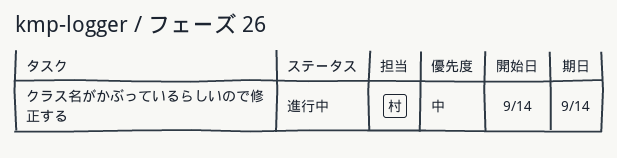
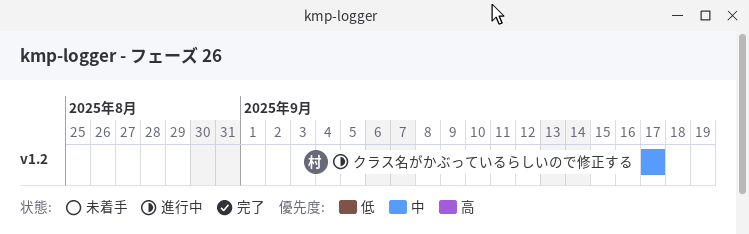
クラス名がかぶっているらしいので修正する, start: Sep 14 -> Sep 17
クラス名がかぶっているらしいので修正する, due: Sep 14 -> Sep 17

